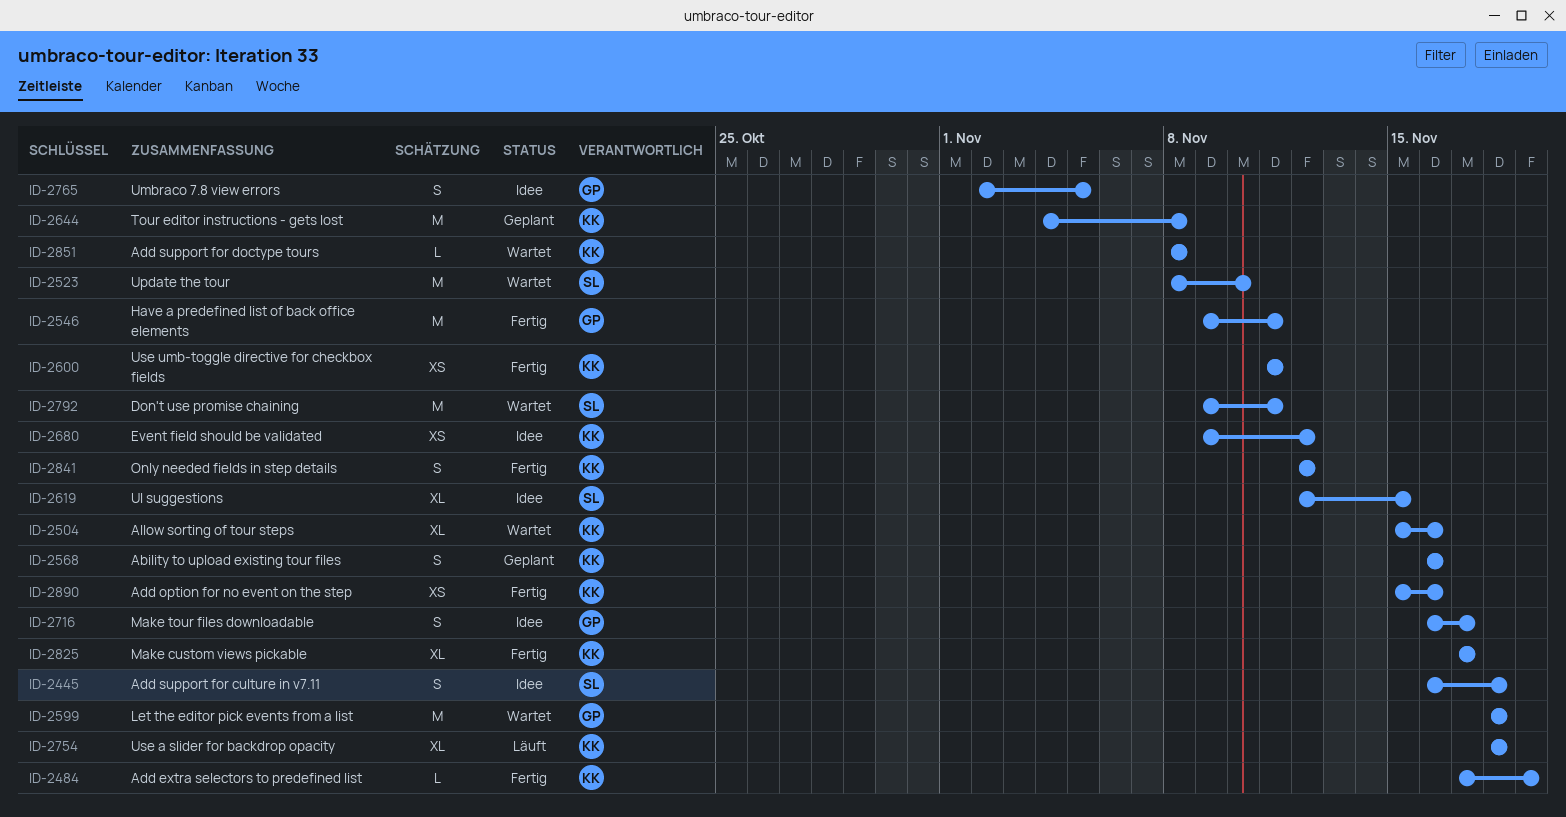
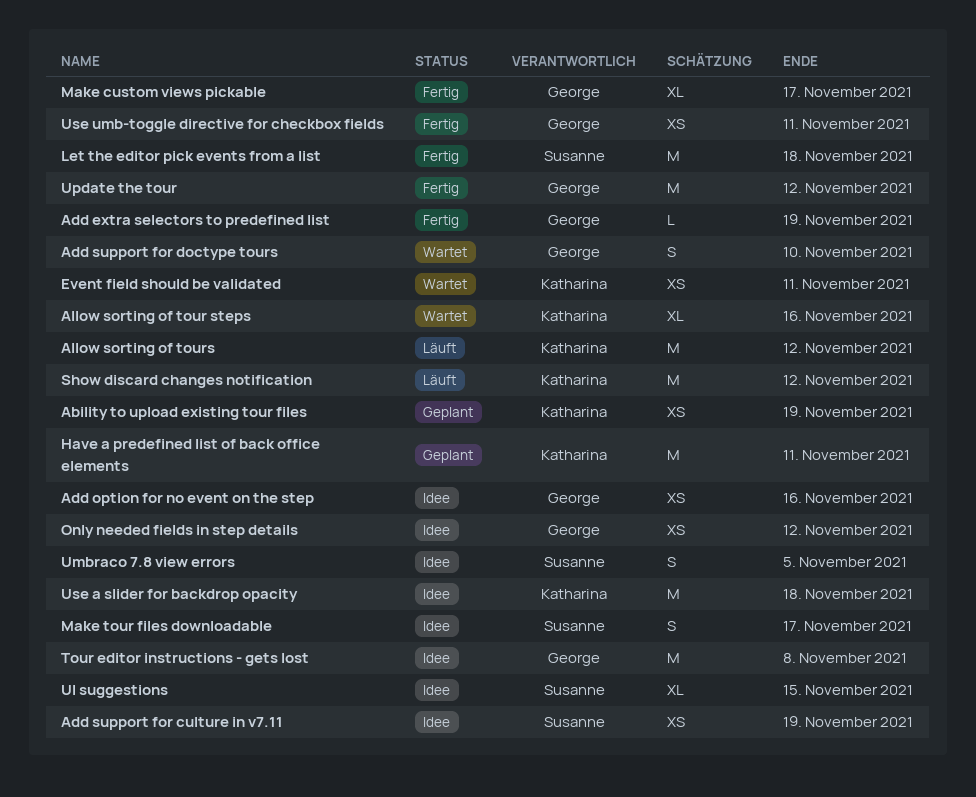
Ability to upload existing tour files, estimate: S -> XS
Ability to upload existing tour files, due: Nov 16 -> Nov 19
Add extra selectors to predefined list, owner: Katharina -> George
Add option for no event on the step, status: Fertig -> Idee
Add option for no event on the step, owner: Katharina -> George
Add support for culture in v7.11, estimate: S -> XS
Add support for culture in v7.11, due: Nov 18 -> Nov 19
Add support for doctype tours, owner: Katharina -> George
Add support for doctype tours, estimate: L -> S
Add support for doctype tours, due: Nov 8 -> Nov 10
Allow sorting of tours: none -> present
Don't use promise chaining: present -> none
Event field should be validated, status: Idee -> Wartet
Event field should be validated, due: Nov 12 -> Nov 11
Have a predefined list of back office elements, status: Fertig -> Geplant
Have a predefined list of back office elements, owner: George -> Katharina
Let the editor pick events from a list, status: Wartet -> Fertig
Let the editor pick events from a list, owner: George -> Susanne
Make custom views pickable, owner: Katharina -> George
Make tour files downloadable, owner: George -> Susanne
Only needed fields in step details, status: Fertig -> Idee
Only needed fields in step details, owner: Katharina -> George
Only needed fields in step details, estimate: S -> XS
Show discard changes notification: none -> present
Tour editor instructions - gets lost, status: Geplant -> Idee
Tour editor instructions - gets lost, owner: Katharina -> George
Umbraco 7.8 view errors, owner: George -> Susanne
Update the tour, status: Wartet -> Fertig
Update the tour, owner: Susanne -> George
Update the tour, due: Nov 10 -> Nov 12
Use a slider for backdrop opacity, status: Läuft -> Idee
Use a slider for backdrop opacity, estimate: XL -> M
Use umb-toggle directive for checkbox fields, owner: Katharina -> George

